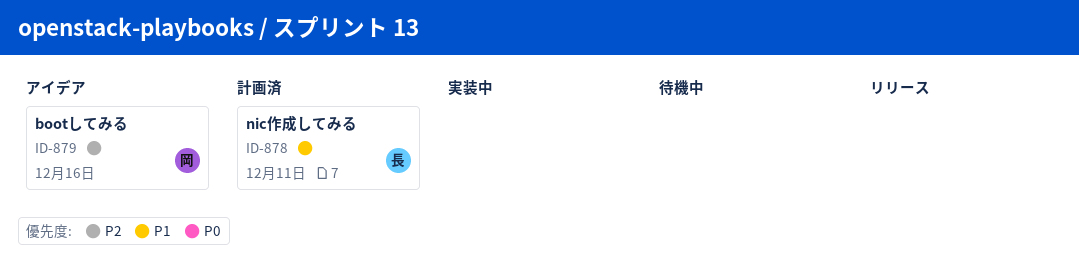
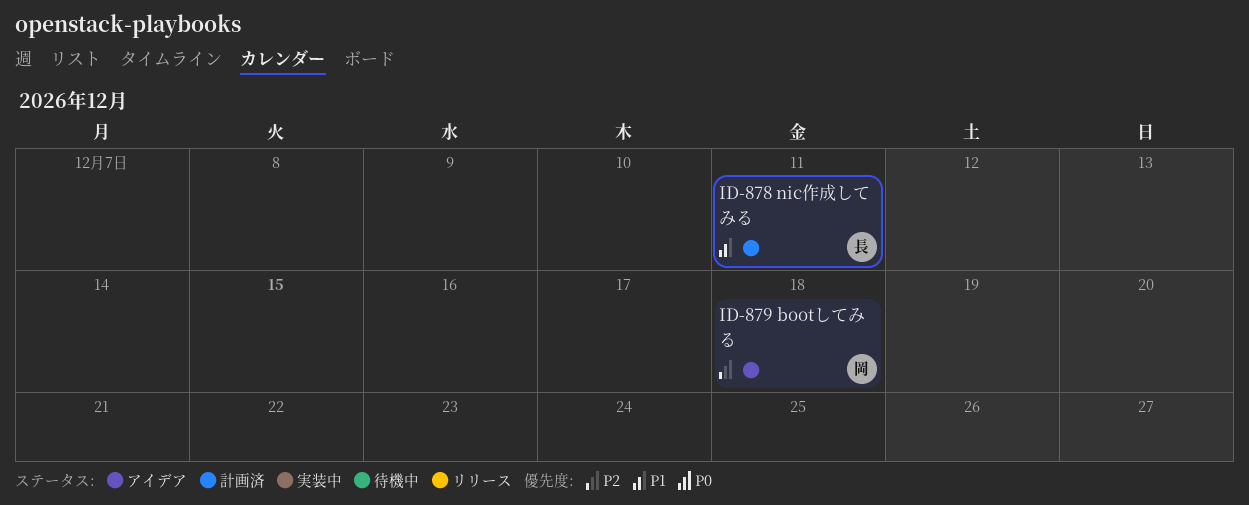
ID-879, due: Dec 16 -> Dec 18

